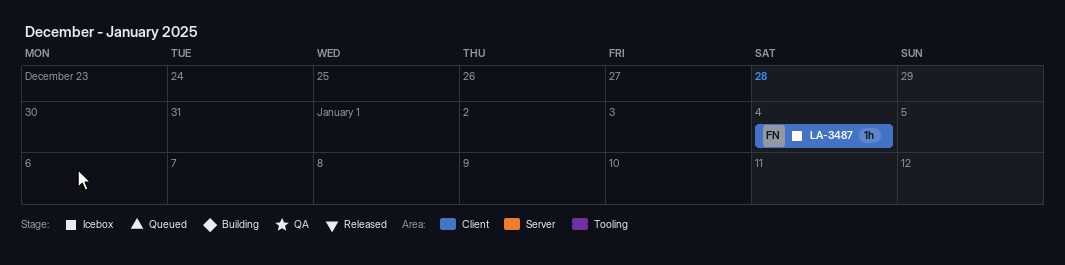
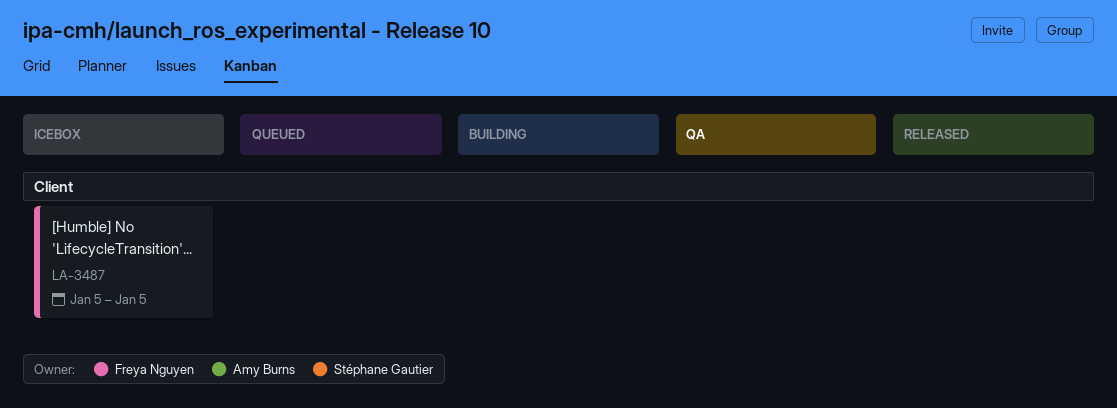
LA-3487, start: Jan 4 -> Jan 5
LA-3487, due: Jan 4 -> Jan 5

